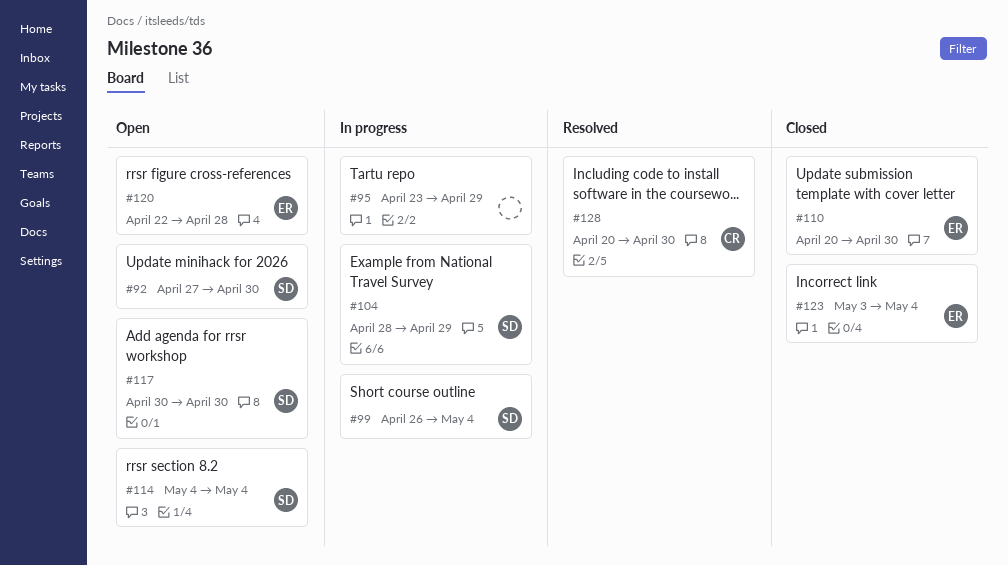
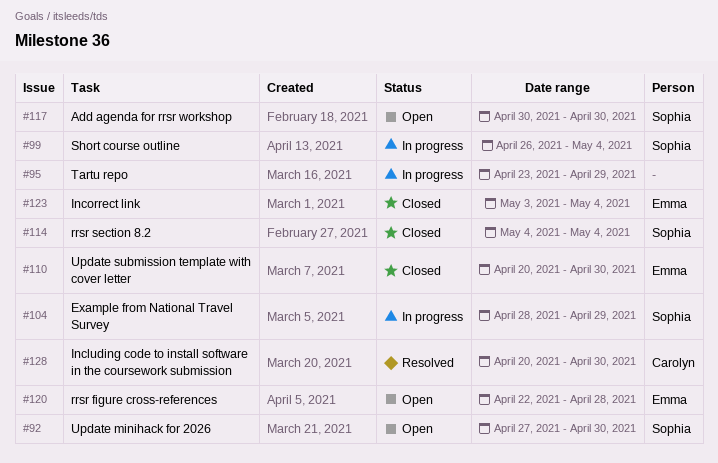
#114, status: Open -> Closed

